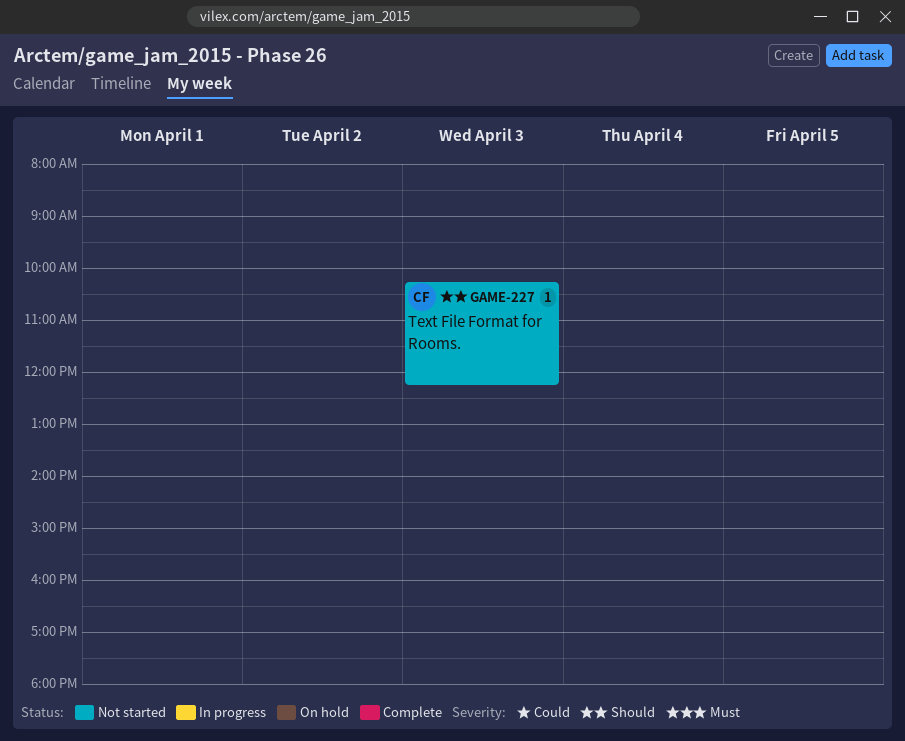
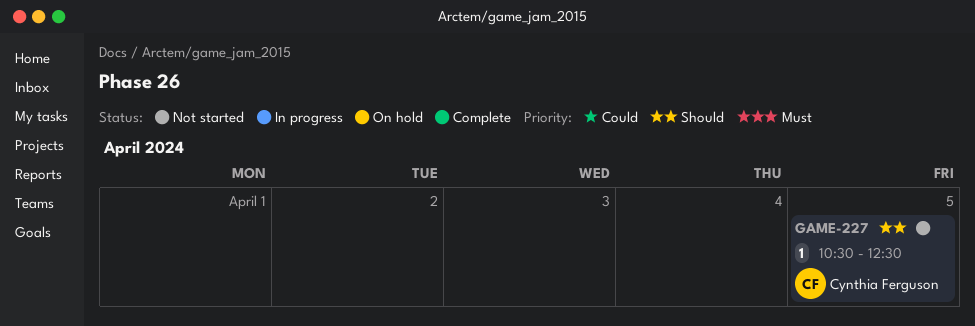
GAME-227, day: Apr 3 -> Apr 5
GAME-227, begins: 10:15 -> 10:30
GAME-227, ends: 12:15 -> 12:30

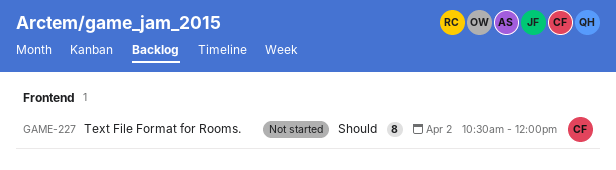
GAME-227, estimate: 1 -> 8
GAME-227, day: Apr 5 -> Apr 2
GAME-227, ends: 12:30 -> 12:00

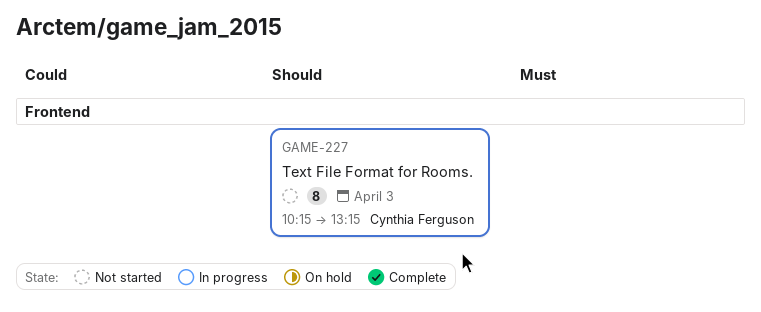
GAME-227, day: Apr 2 -> Apr 3
GAME-227, begins: 10:30 -> 10:15
GAME-227, ends: 12:00 -> 13:15

